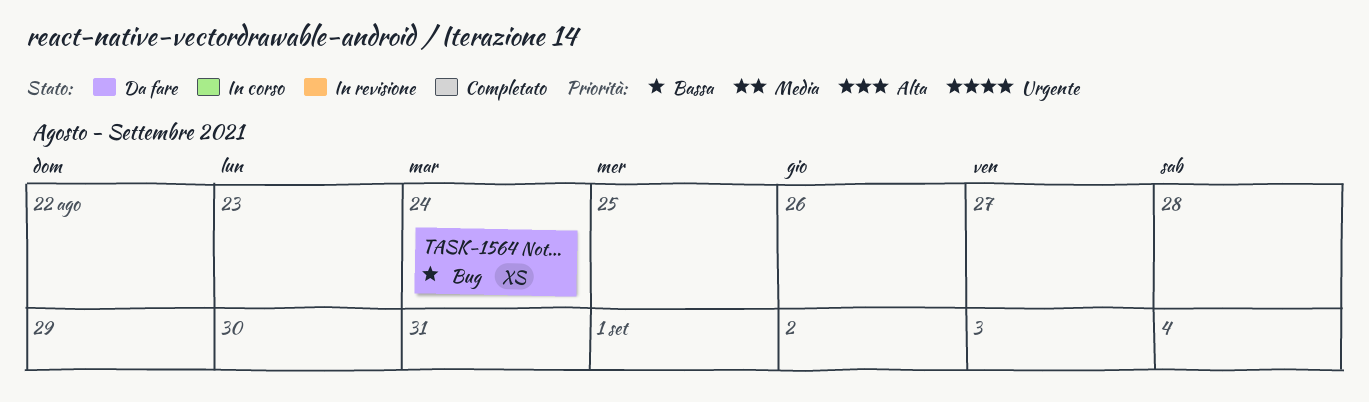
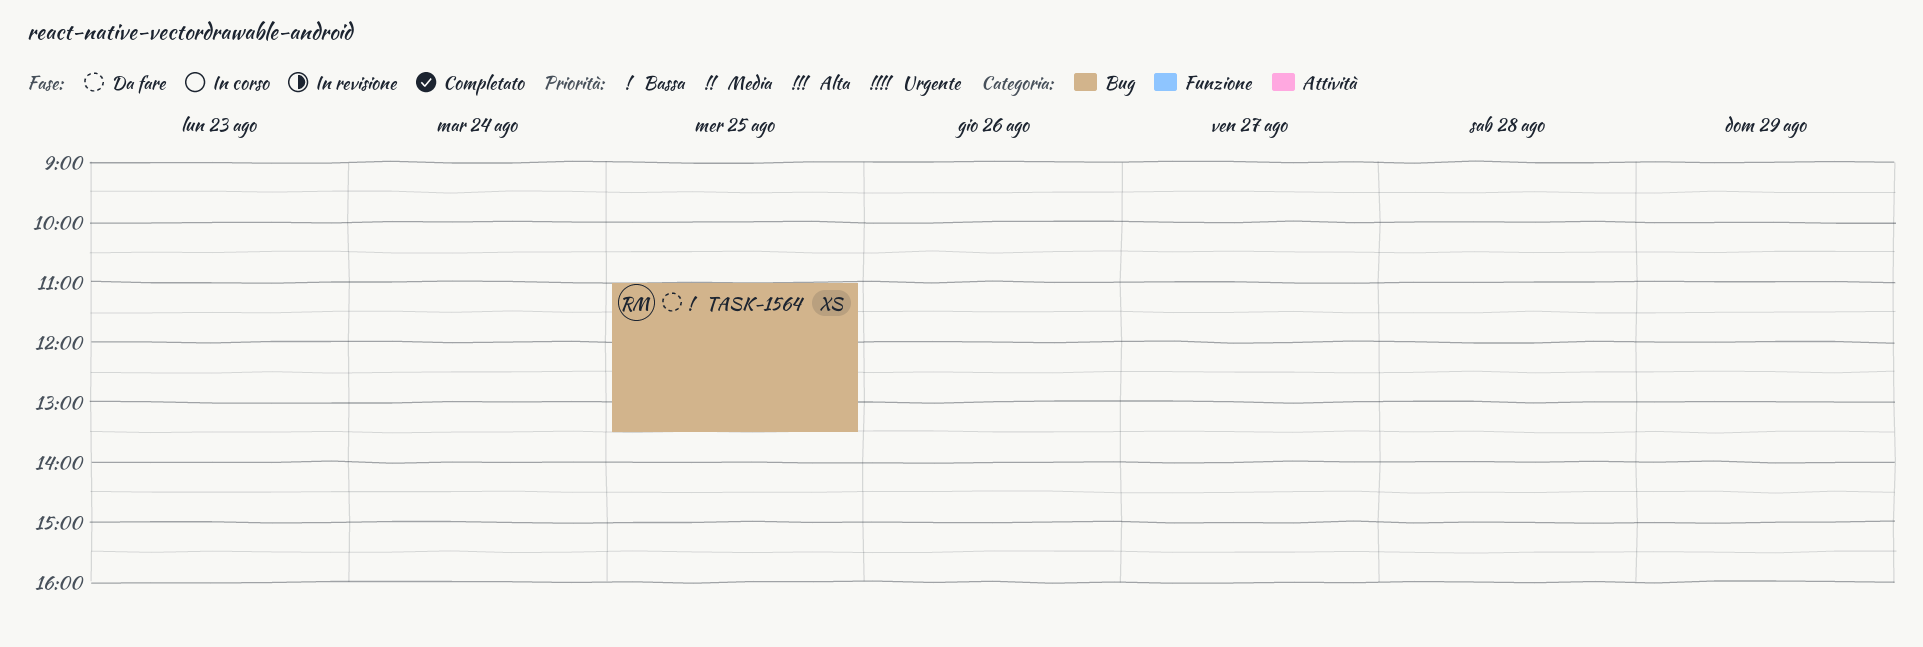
TASK-1564, day: Aug 24 -> Aug 25

